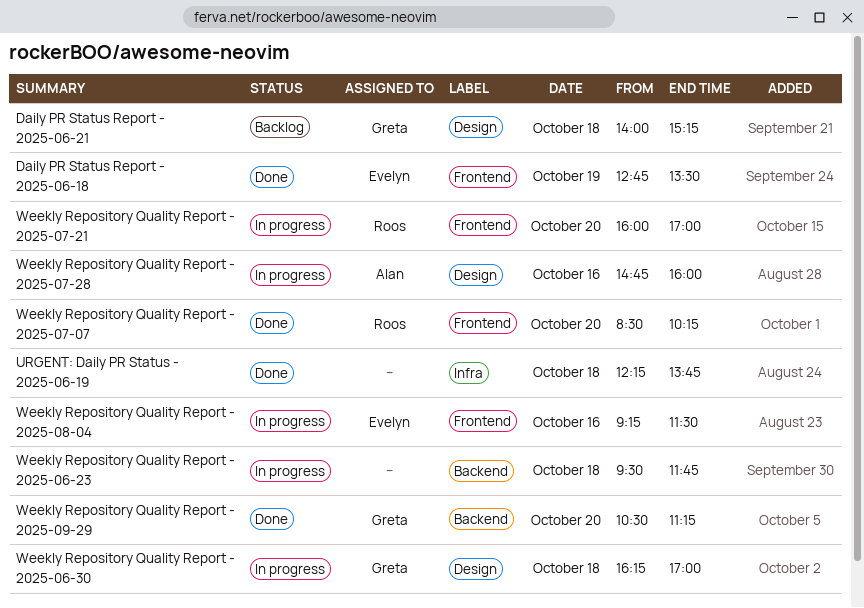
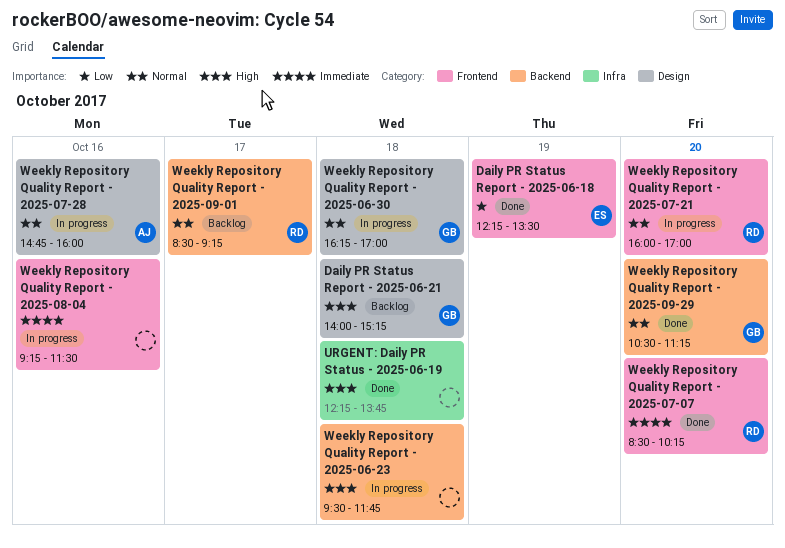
Daily PR Status Report - 2025-06-18, begins: 12:45 -> 12:15
Weekly Repository Quality Report - 2025-08-04, owner: Evelyn -> none
Weekly Repository Quality Report - 2025-09-01: none -> present

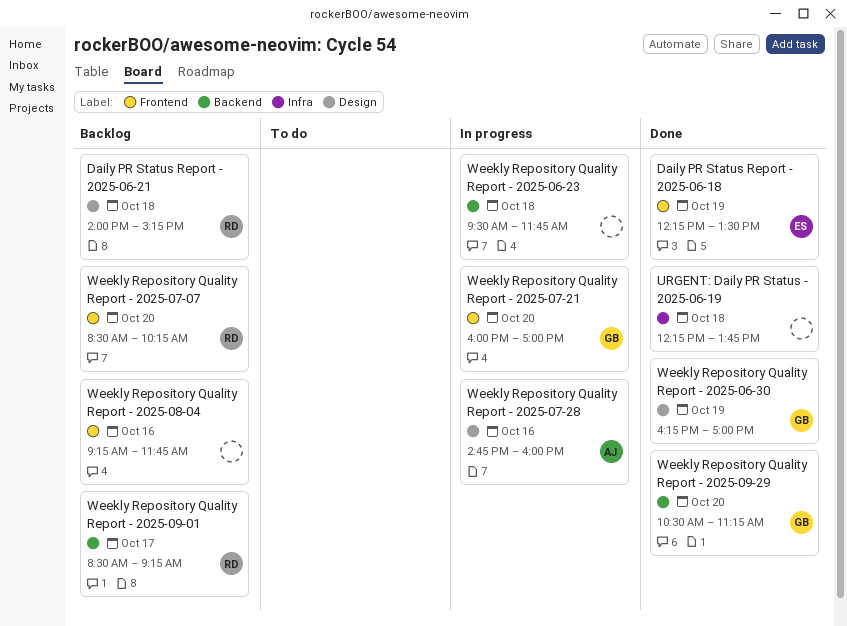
Daily PR Status Report - 2025-06-21, owner: GB -> RD
Weekly Repository Quality Report - 2025-06-30, status: In progress -> Done
Weekly Repository Quality Report - 2025-06-30, day: Oct 18 -> Oct 19
Weekly Repository Quality Report - 2025-07-07, status: Done -> Backlog
Weekly Repository Quality Report - 2025-07-21, owner: RD -> GB
Weekly Repository Quality Report - 2025-08-04, status: In progress -> Backlog
Weekly Repository Quality Report - 2025-08-04, ends: 11:30 -> 11:45

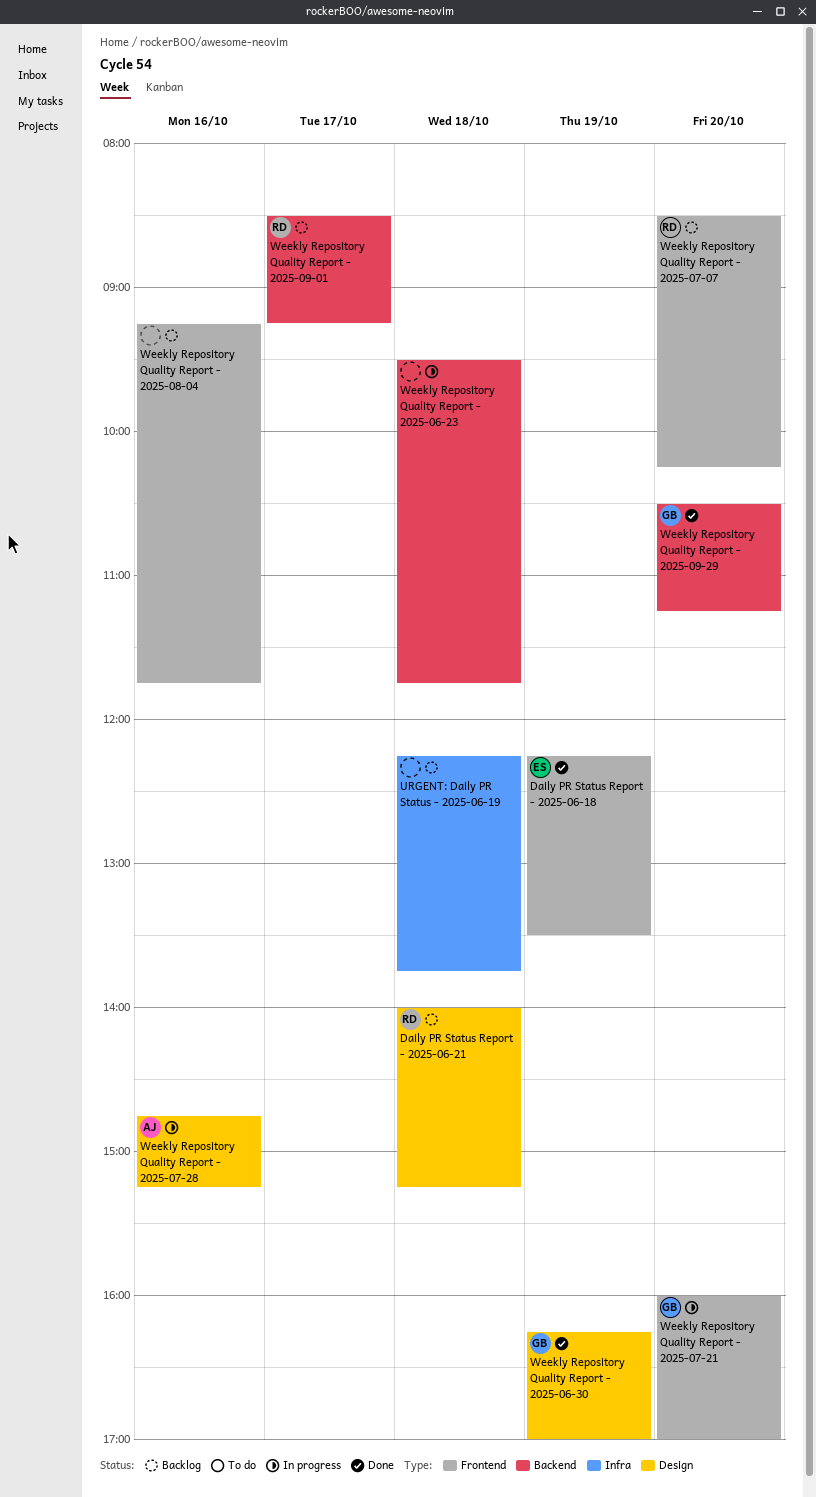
URGENT: Daily PR Status - 2025-06-19, status: Done -> Backlog
Weekly Repository Quality Report - 2025-07-28, ends: 16:00 -> 15:15

